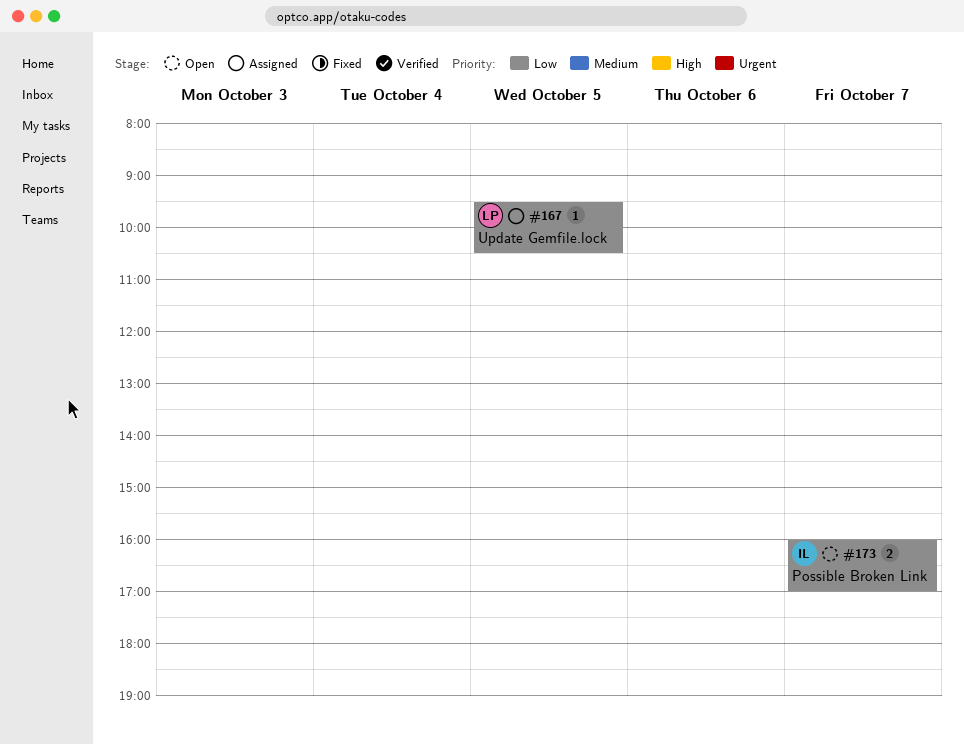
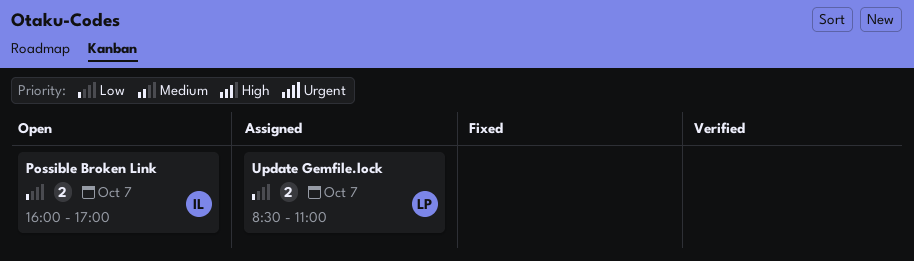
Update Gemfile.lock, estimate: 1 -> 2
Update Gemfile.lock, day: Oct 5 -> Oct 7
Update Gemfile.lock, begins: 09:30 -> 08:30
Update Gemfile.lock, ends: 10:30 -> 11:00

